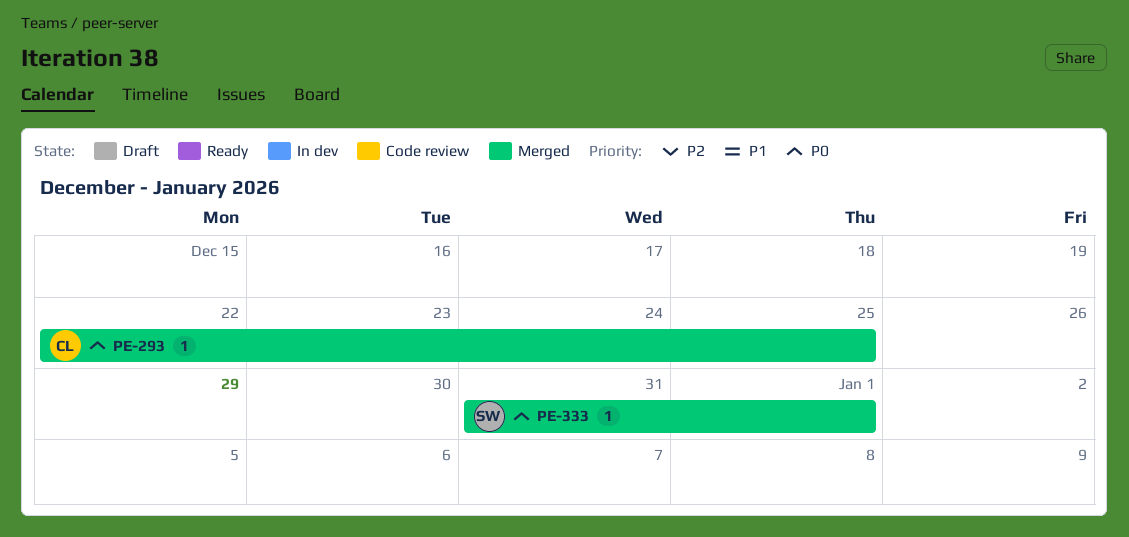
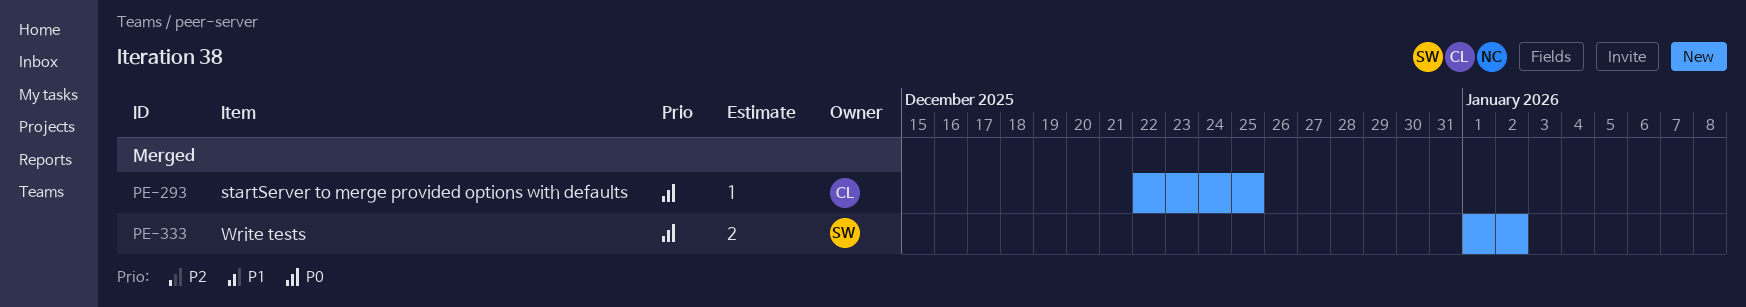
PE-333, estimate: 1 -> 2
PE-333, start: Dec 31 -> Jan 1
PE-333, due: Jan 1 -> Jan 2

